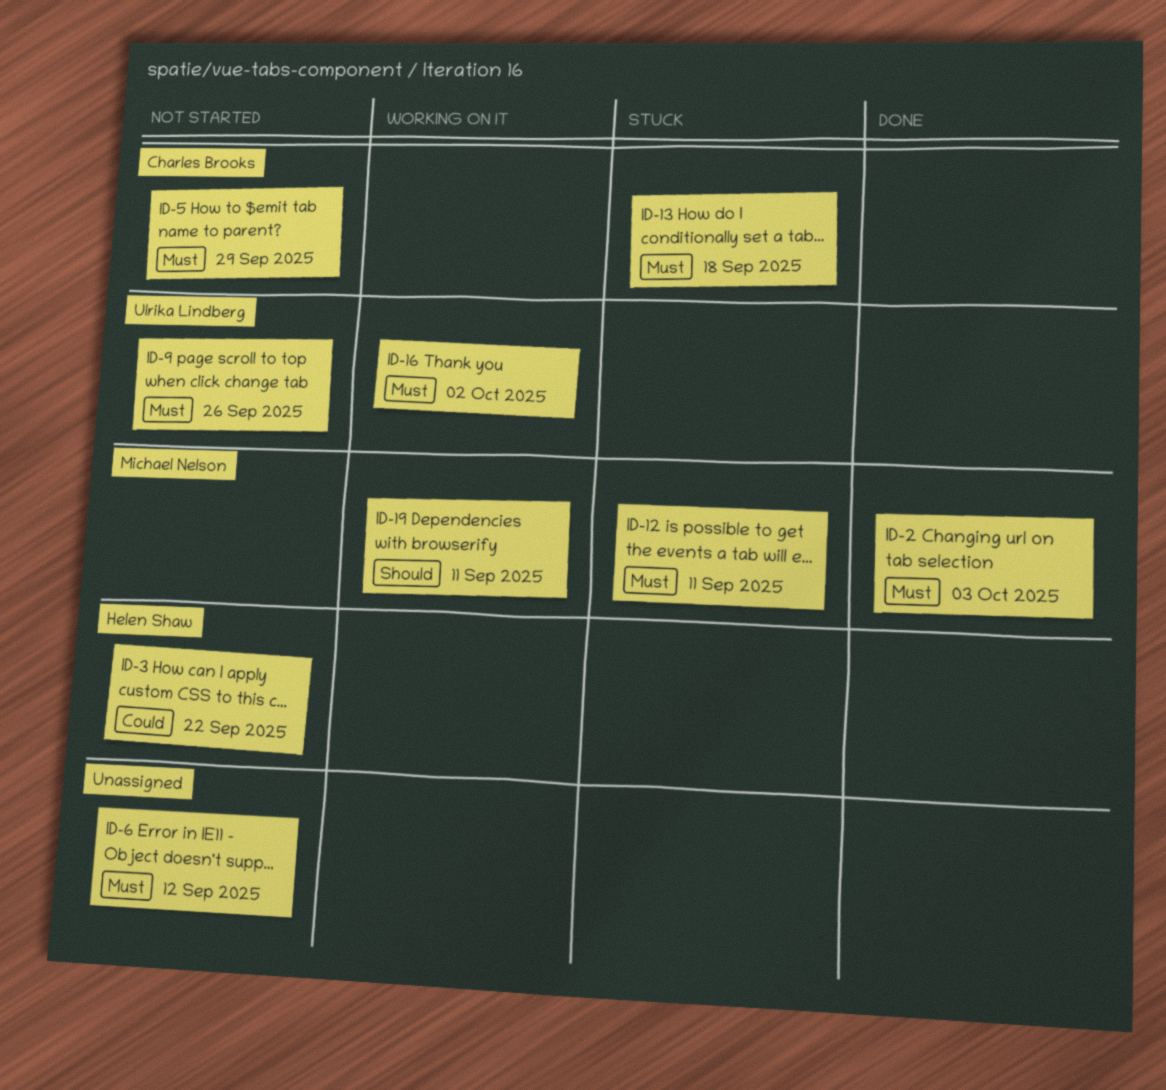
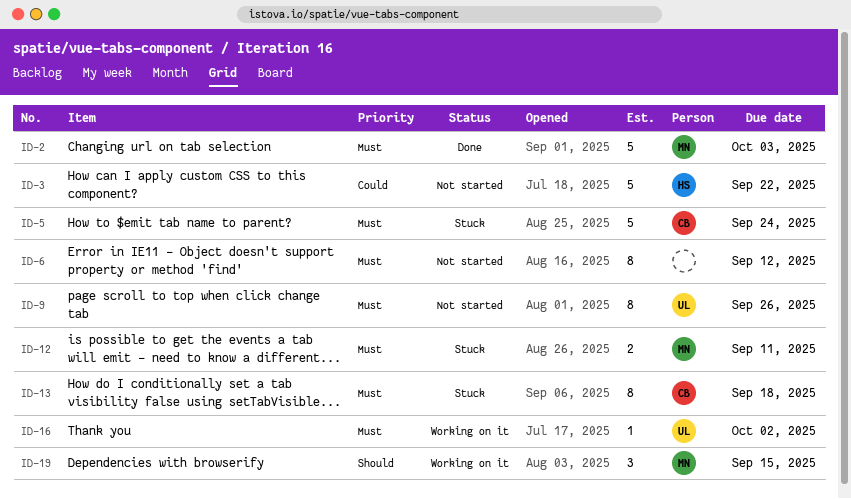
ID-5, status: Not started -> Stuck
ID-5, due: Sep 29 -> Sep 24
ID-19, due: Sep 11 -> Sep 15

